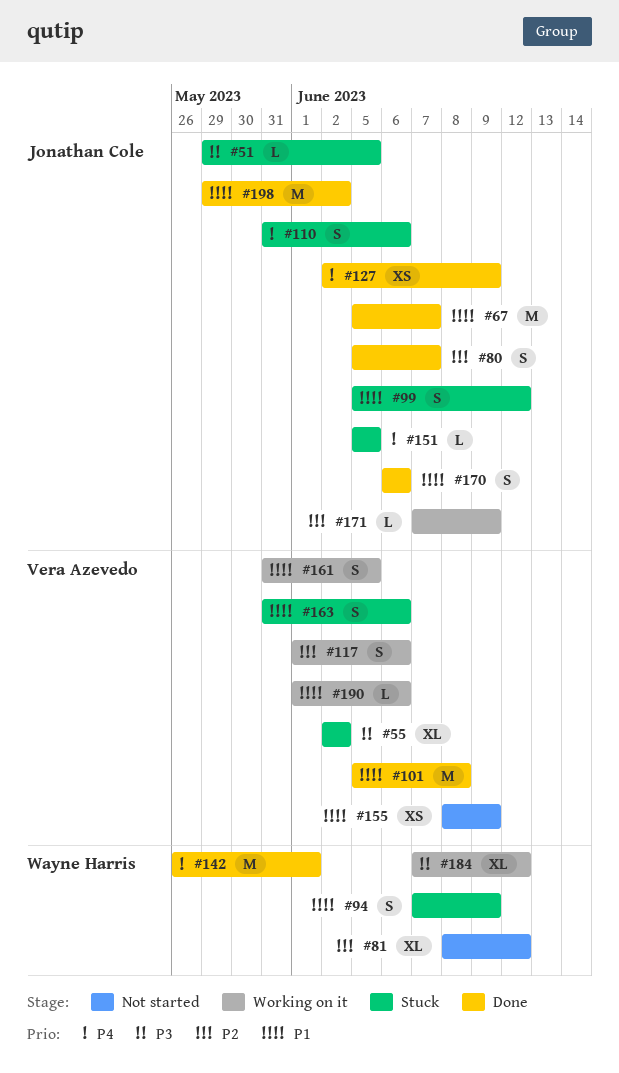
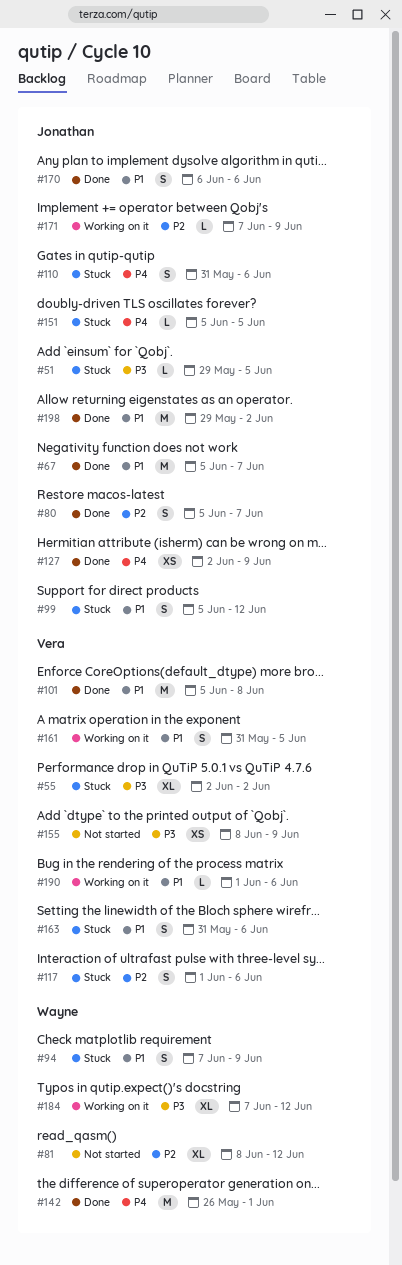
#117, status: Working on it -> Stuck
#155, priority: P1 -> P3

